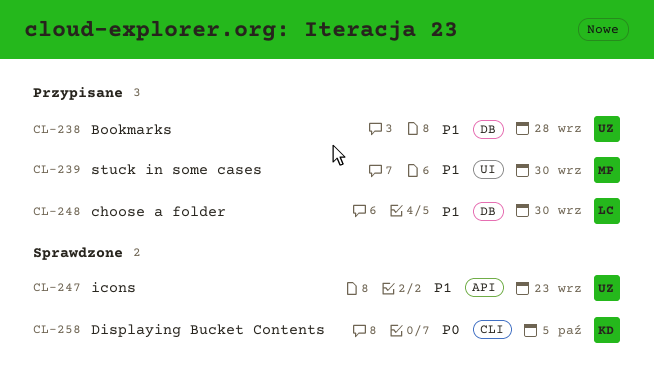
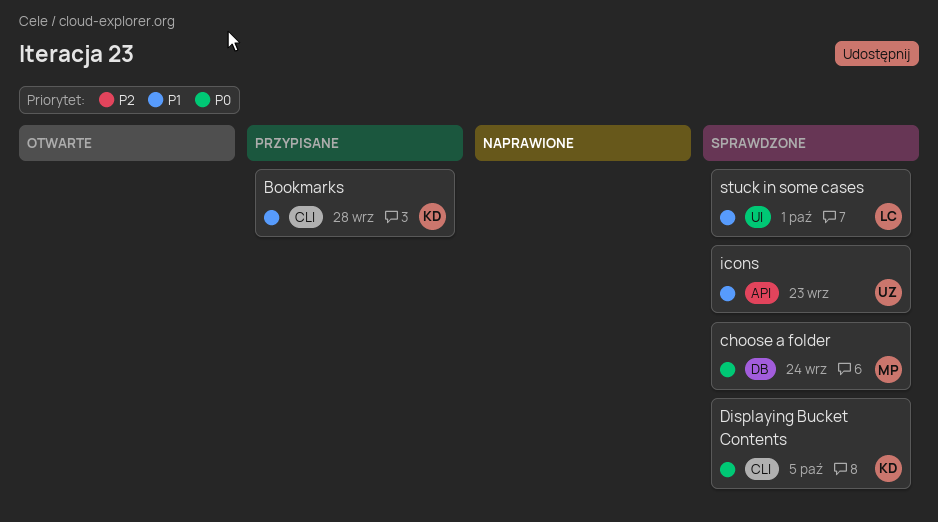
Bookmarks, owner: UZ -> KD
Bookmarks, label: DB -> CLI
choose a folder, status: Przypisane -> Sprawdzone
choose a folder, owner: LC -> MP
choose a folder, priority: P1 -> P0
choose a folder, due: Sep 30 -> Sep 24
stuck in some cases, status: Przypisane -> Sprawdzone
stuck in some cases, owner: MP -> LC
stuck in some cases, due: Sep 30 -> Oct 1

